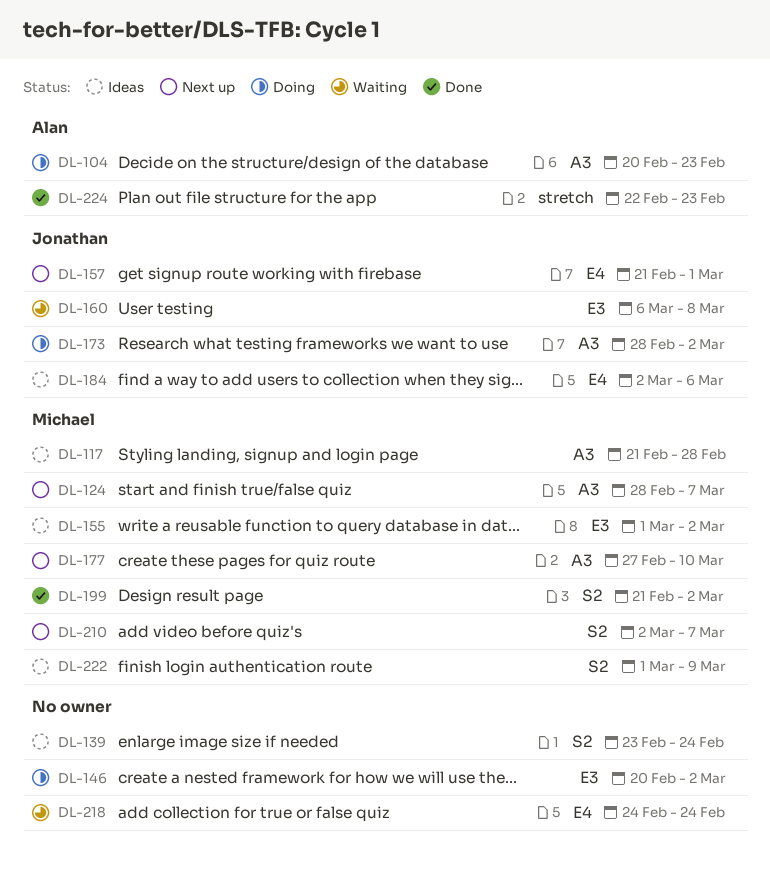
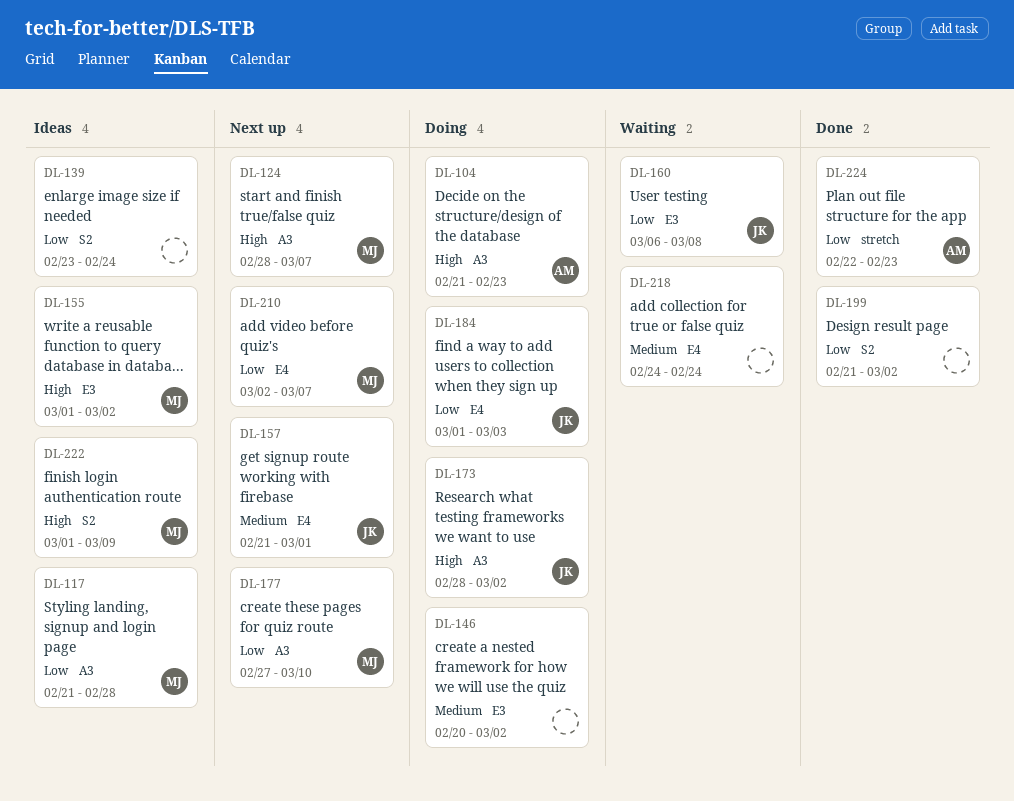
DL-104, start: Feb 20 -> Feb 21
DL-184, status: Ideas -> Doing
DL-184, start: Mar 2 -> Mar 1
DL-184, due: Mar 6 -> Mar 3
DL-199, owner: Michael -> none
DL-210, label: S2 -> E4

